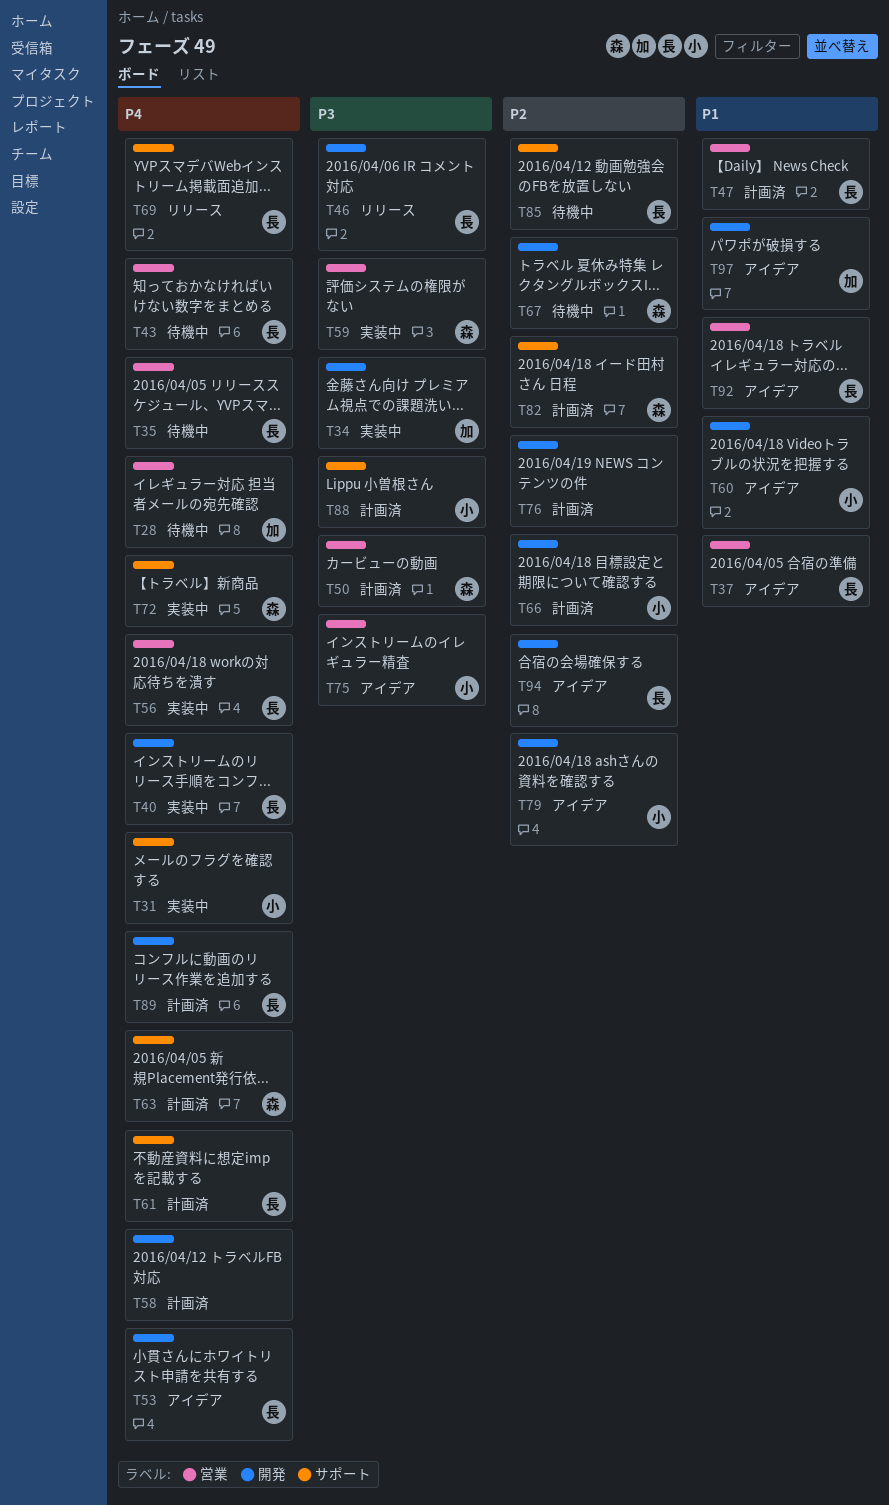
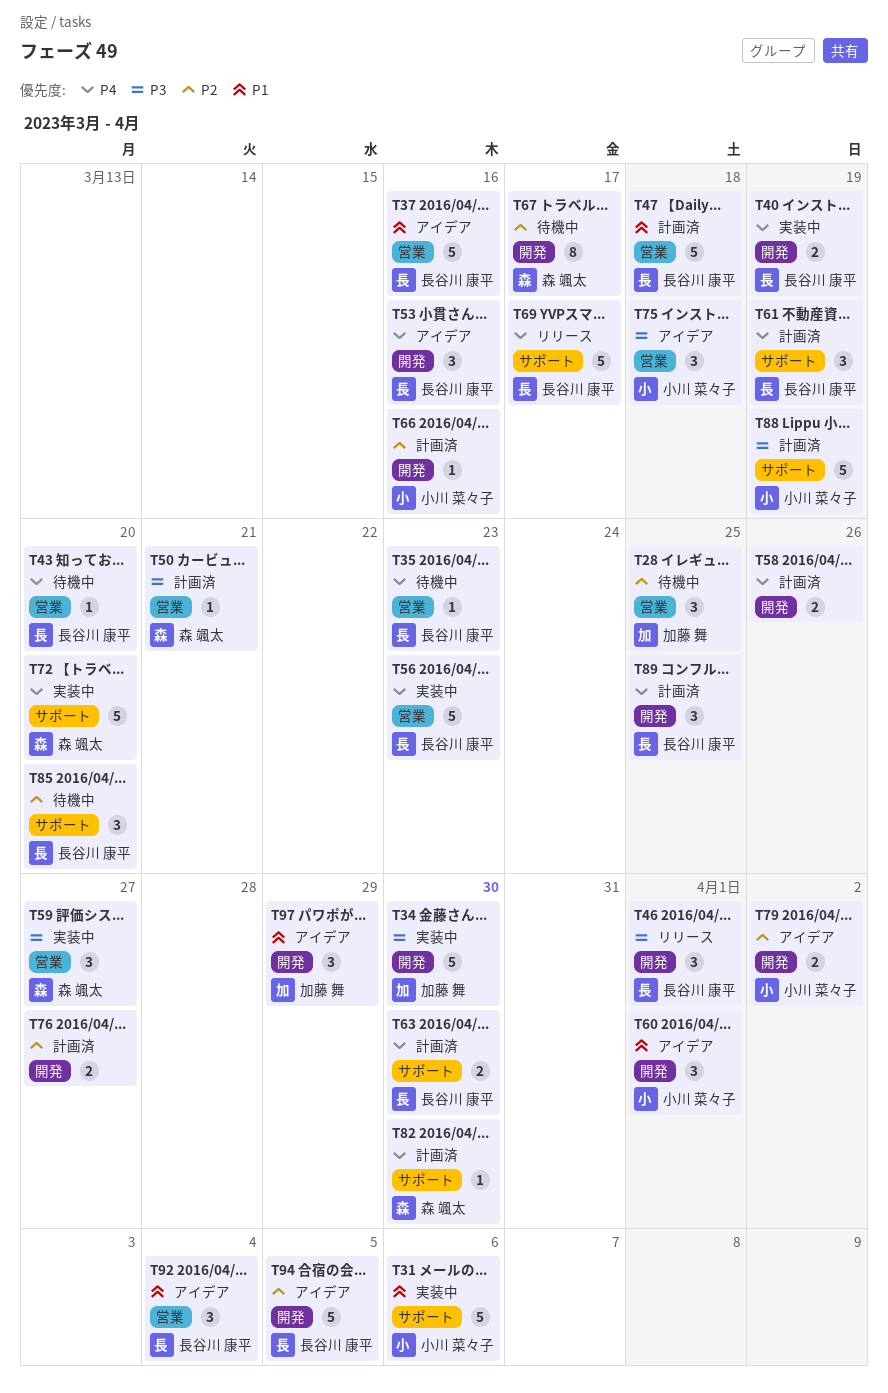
T28, priority: P4 -> P2
T31, priority: P4 -> P1
T63, owner: 森 颯太 -> 長谷川 康平
T82, priority: P2 -> P4

